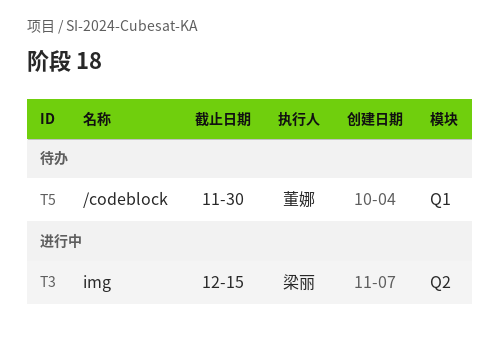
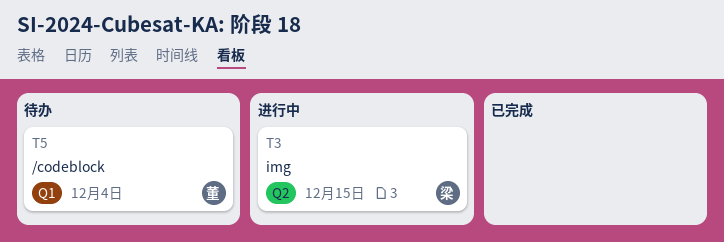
T5, due: Nov 30 -> Dec 4

